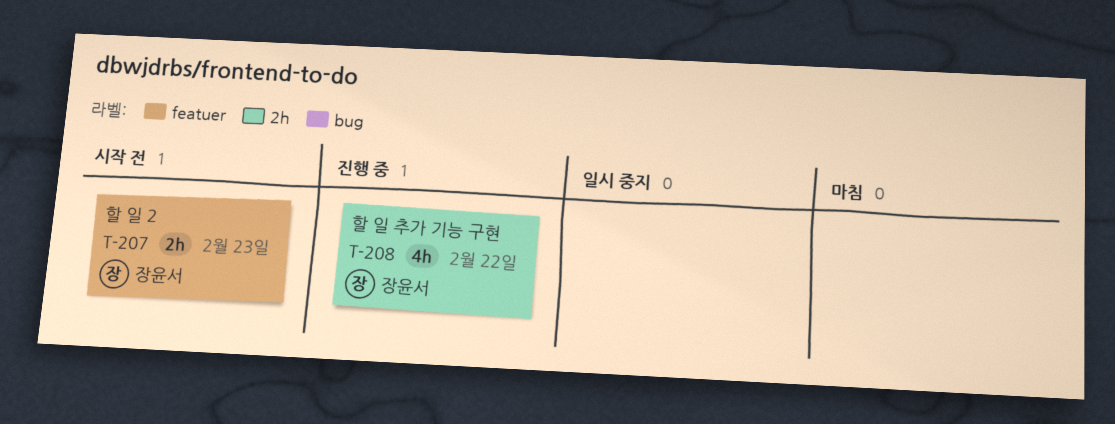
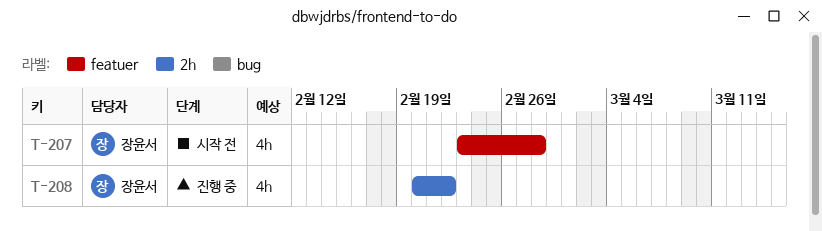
T-207, estimate: 2h -> 4h
T-207, due: Feb 23 -> Feb 28

